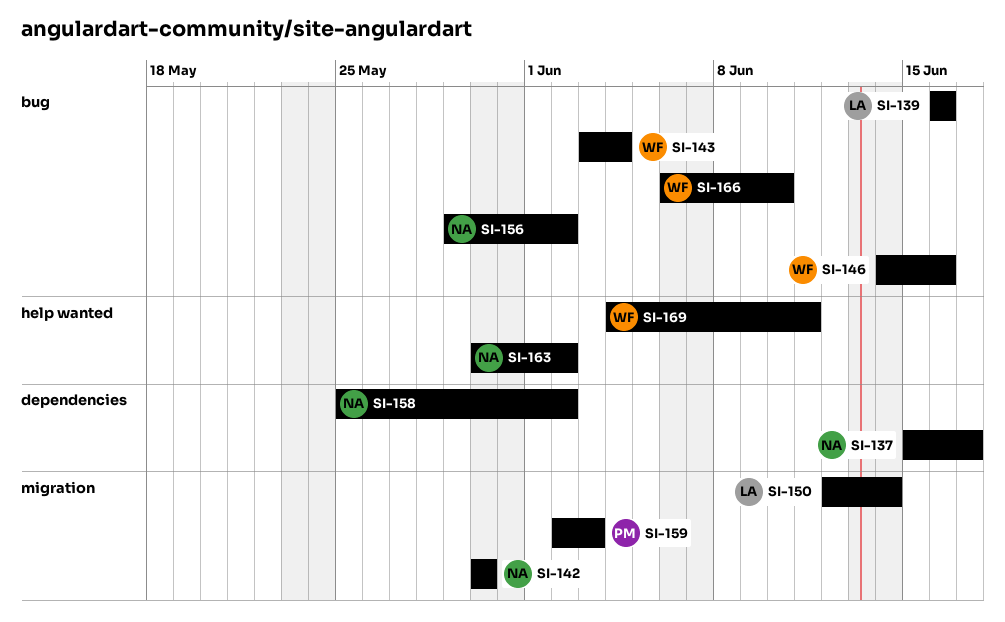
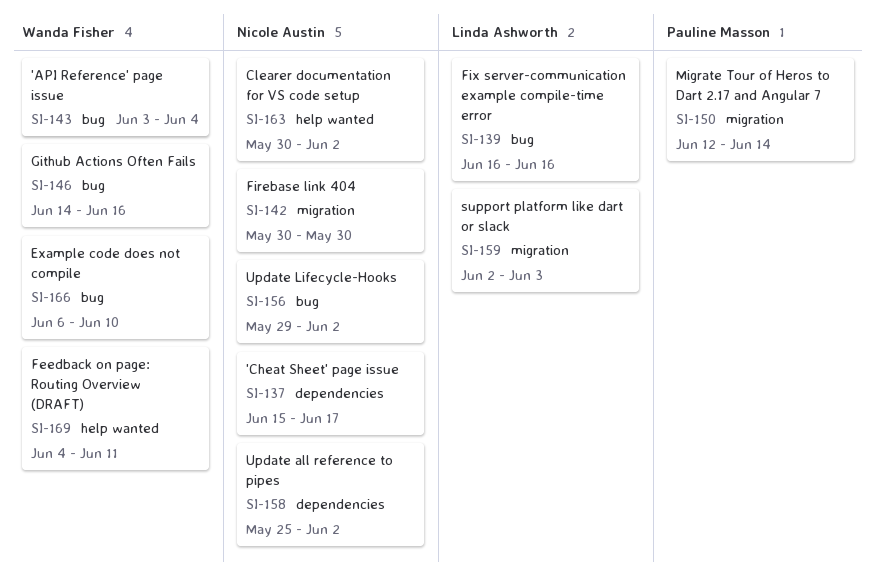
SI-150, owner: Linda Ashworth -> Pauline Masson
SI-159, owner: Pauline Masson -> Linda Ashworth

